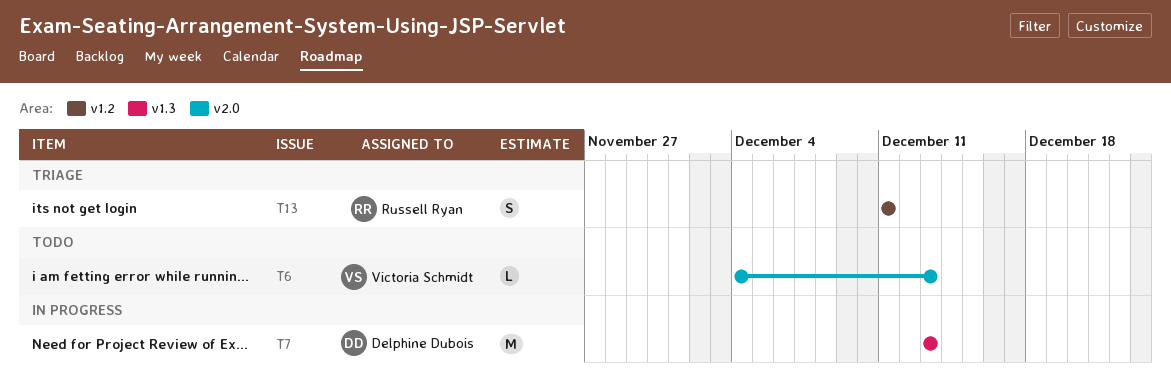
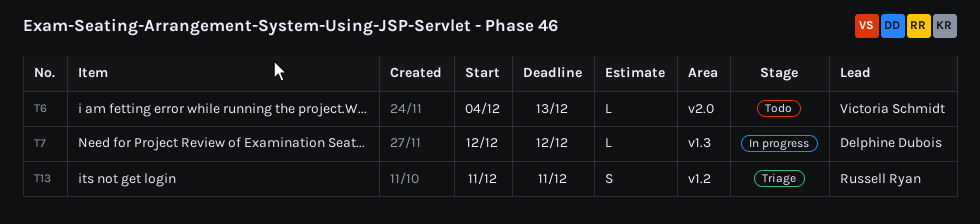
T7, estimate: M -> L
T7, start: Dec 13 -> Dec 12
T7, due: Dec 13 -> Dec 12

